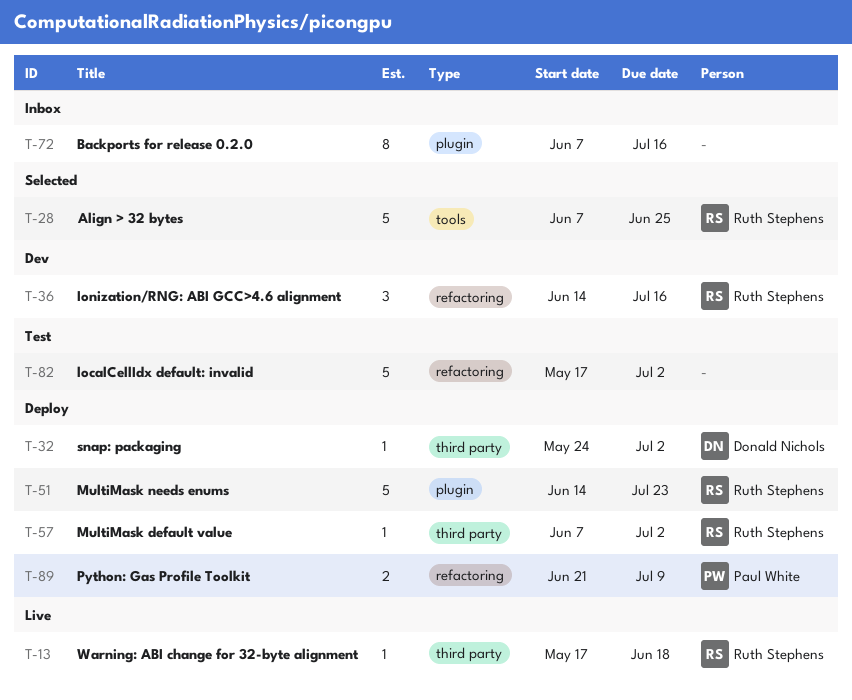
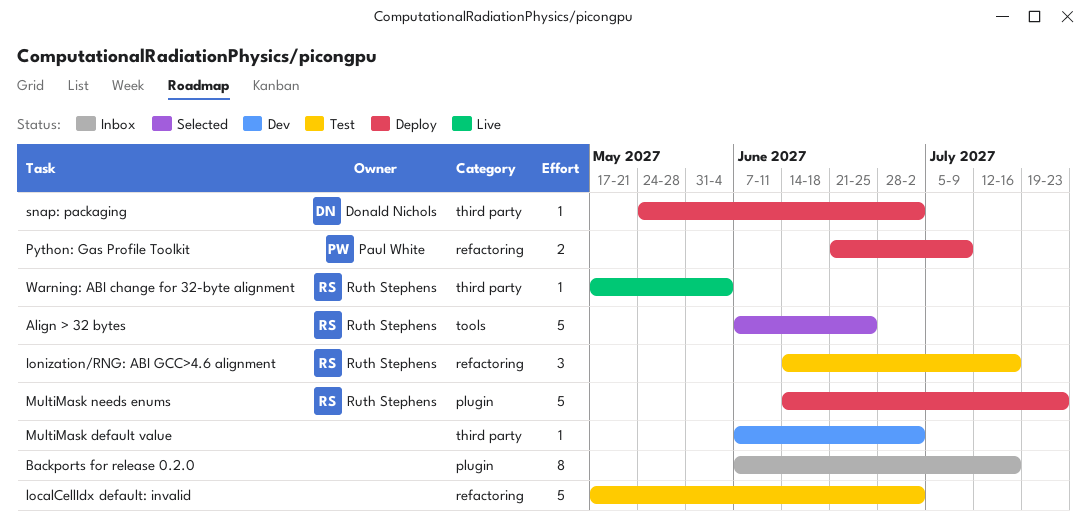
Ionization/RNG: ABI GCC>4.6 alignment, status: Dev -> Test
MultiMask default value, status: Deploy -> Dev
MultiMask default value, owner: Ruth Stephens -> none
Warning: ABI change for 32-byte alignment, due: Jun 18 -> Jun 4

